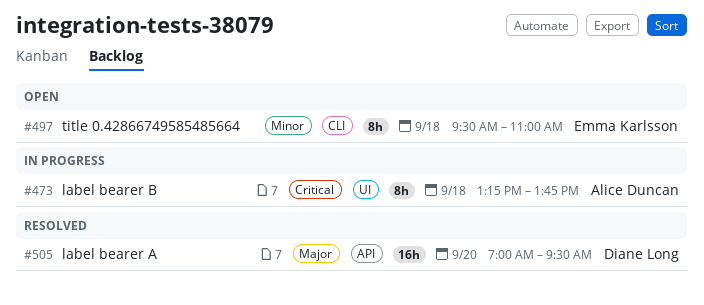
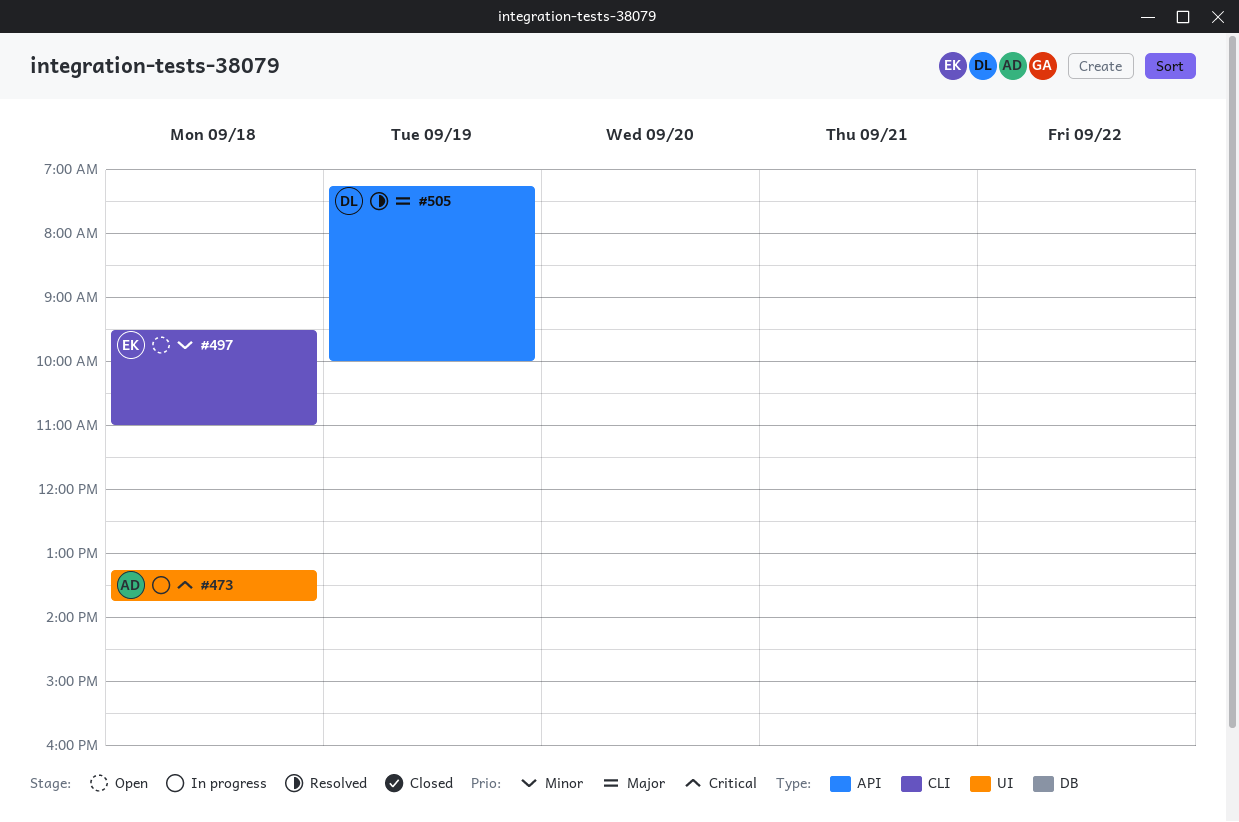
#505, day: Sep 20 -> Sep 19
#505, begins: 07:00 -> 07:15
#505, ends: 09:30 -> 10:00

